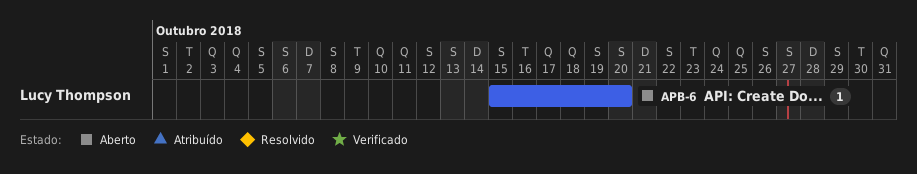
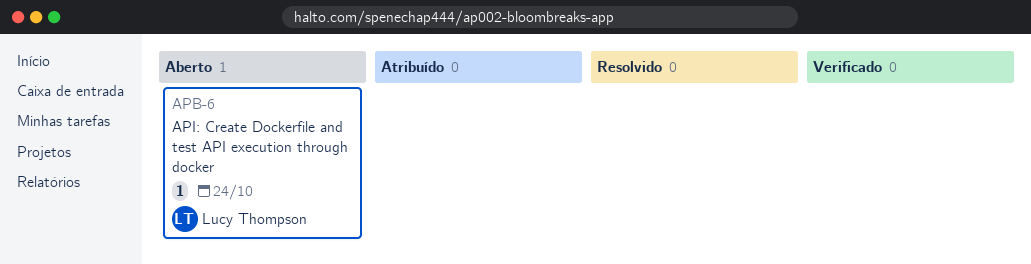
APB-6, due: Oct 20 -> Oct 24

